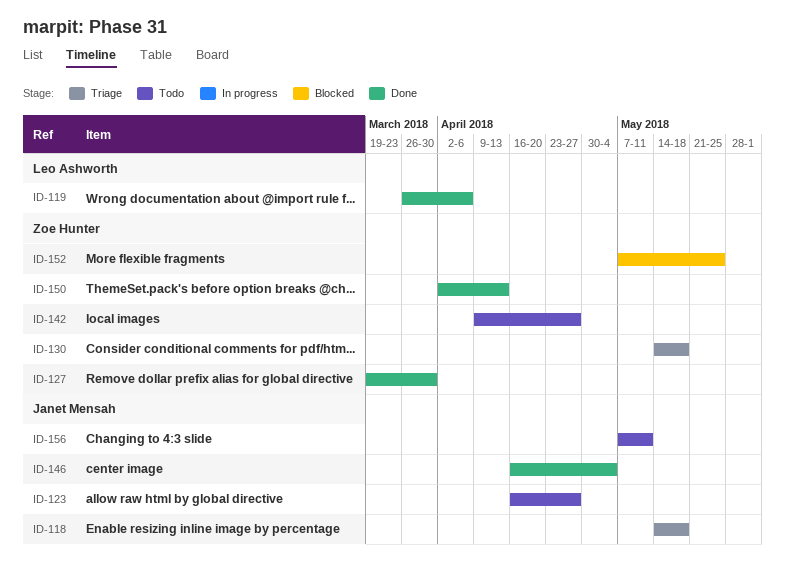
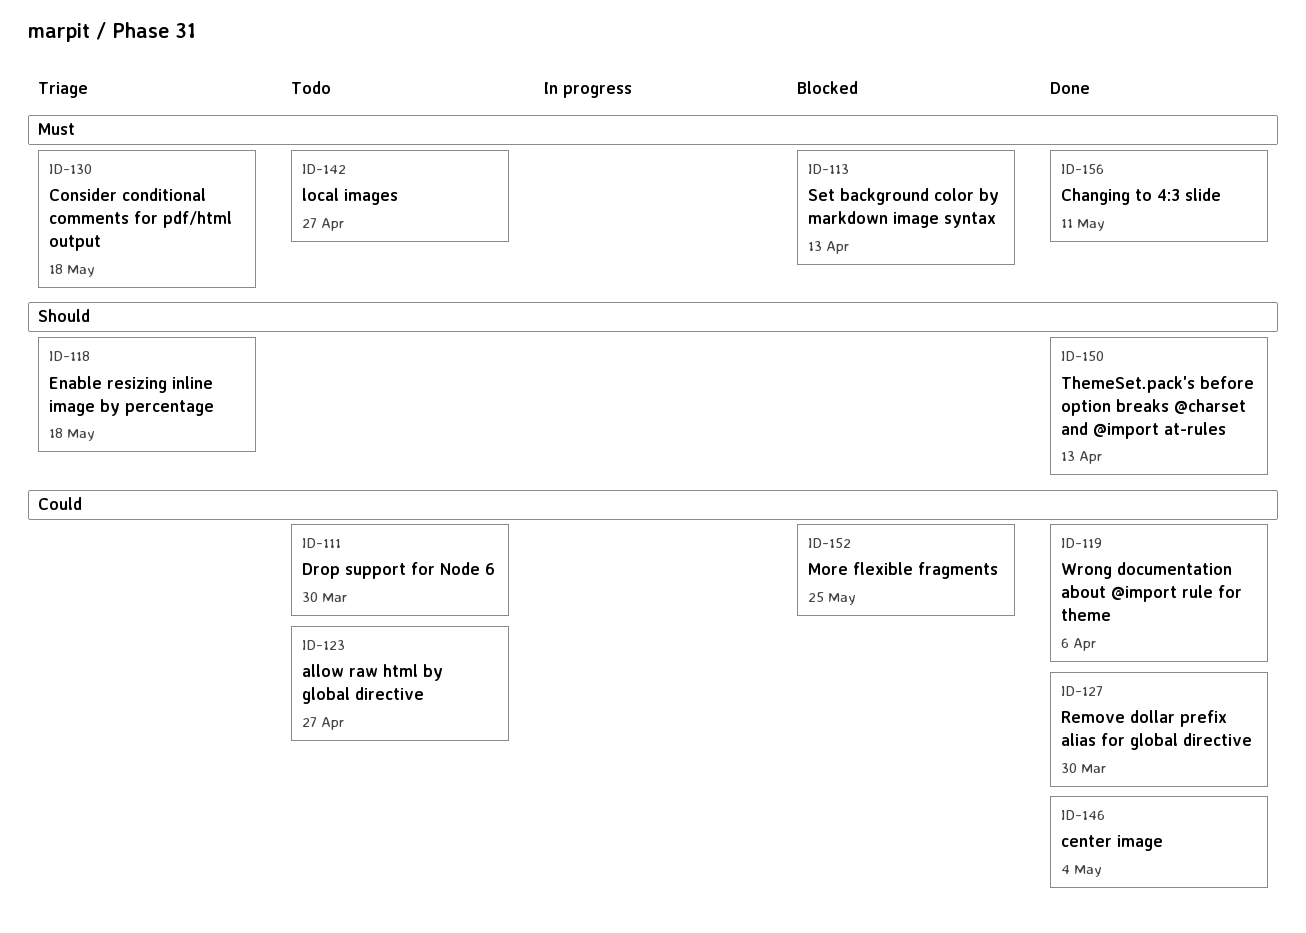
ID-111: none -> present
ID-113: none -> present
ID-156, status: Todo -> Done

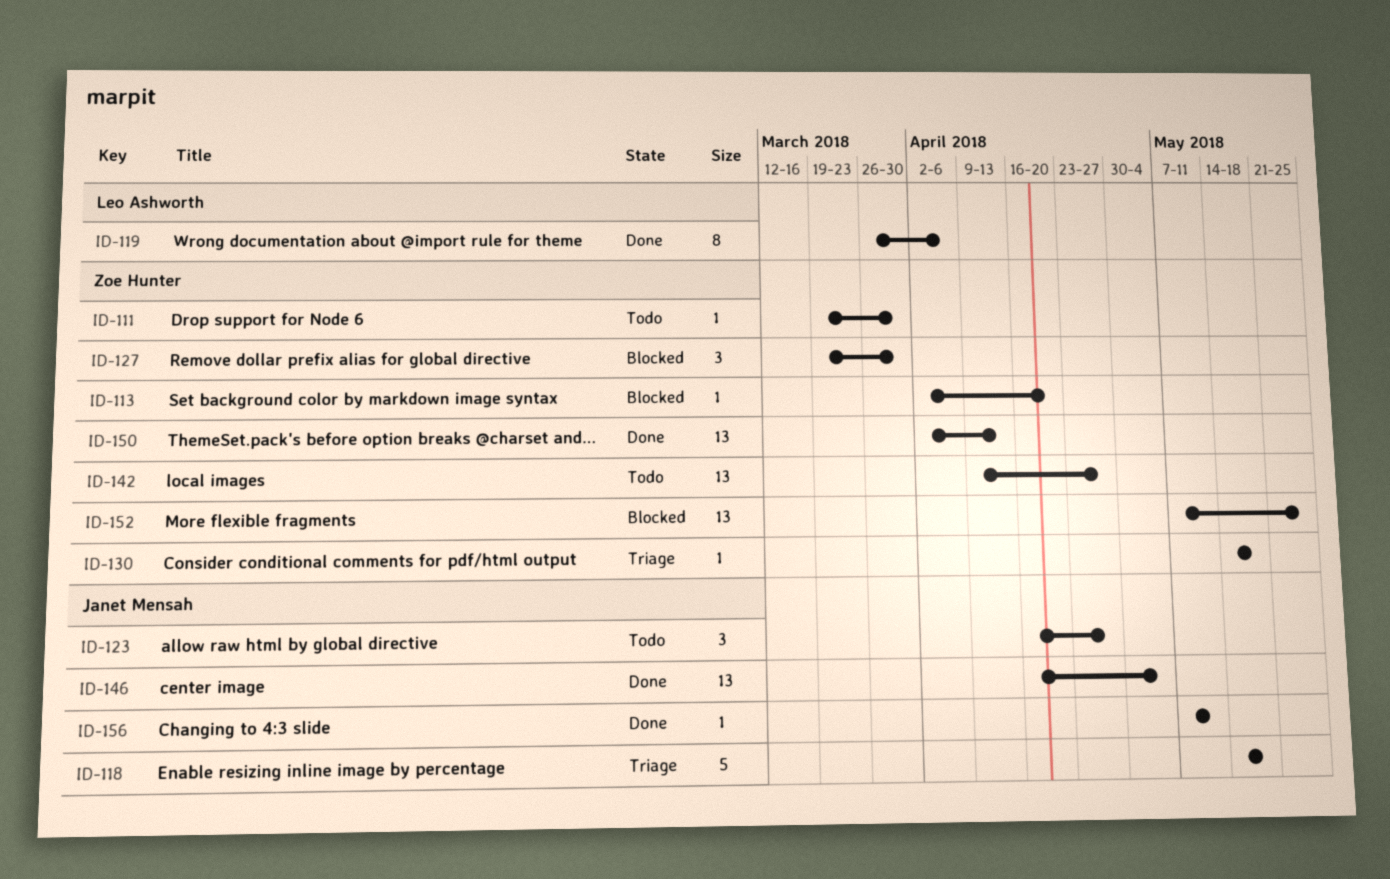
ID-113, due: Apr 13 -> Apr 20
ID-127, status: Done -> Blocked

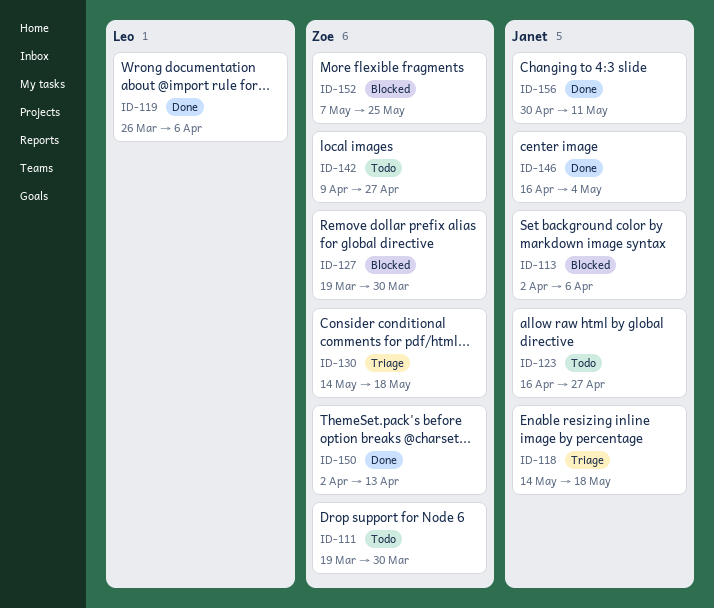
ID-113, owner: Zoe Hunter -> Janet Mensah
ID-113, due: Apr 20 -> Apr 6
ID-156, start: May 7 -> Apr 30

